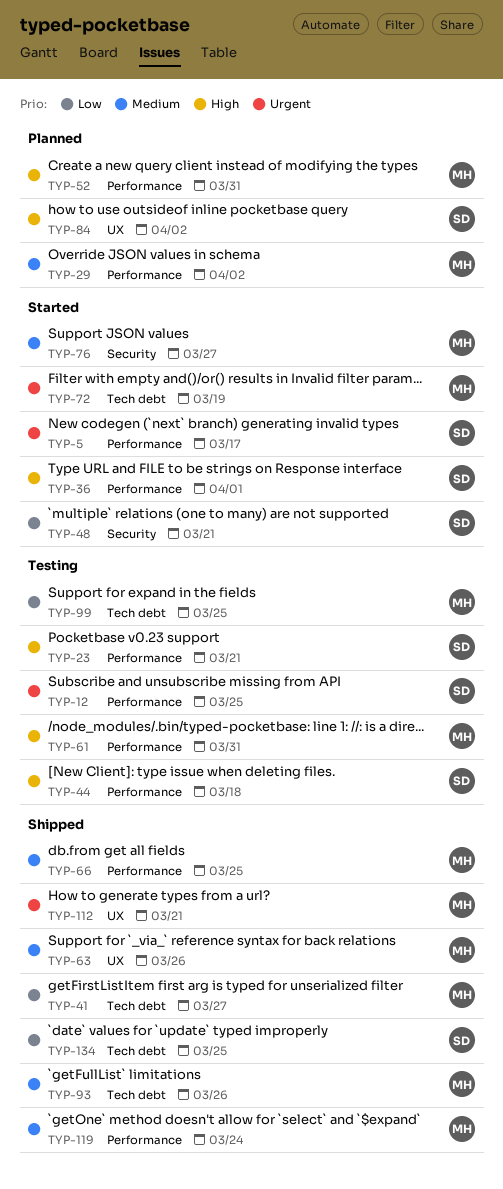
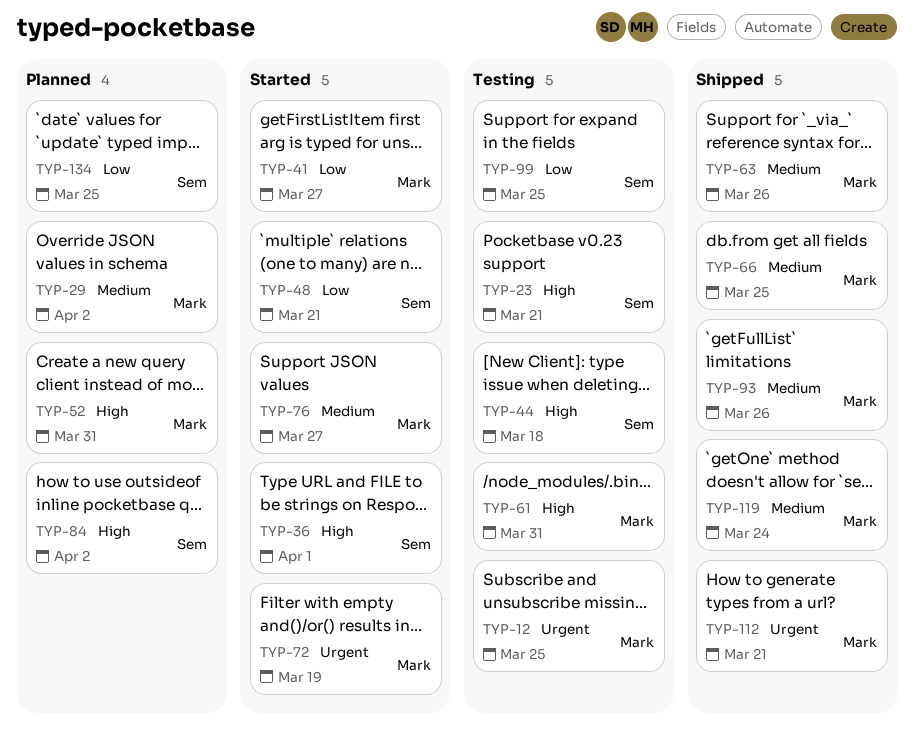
TYP-5: present -> none
TYP-12, owner: Sem -> Mark
TYP-41, status: Shipped -> Started
TYP-99, owner: Mark -> Sem
TYP-134, status: Shipped -> Planned

